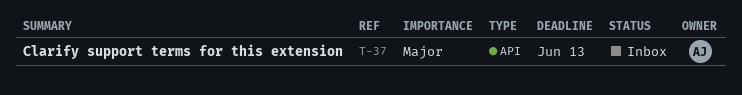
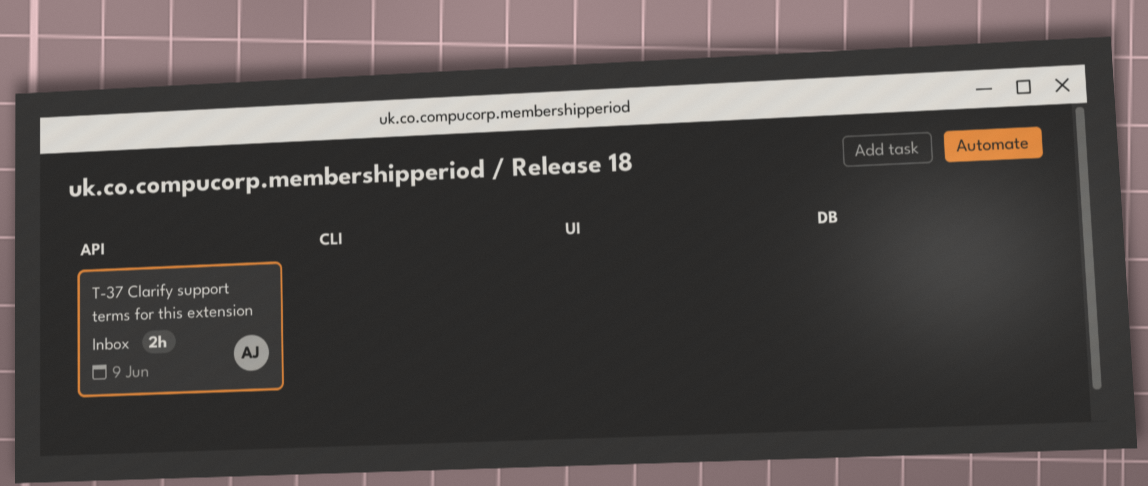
T-37, due: Jun 13 -> Jun 9

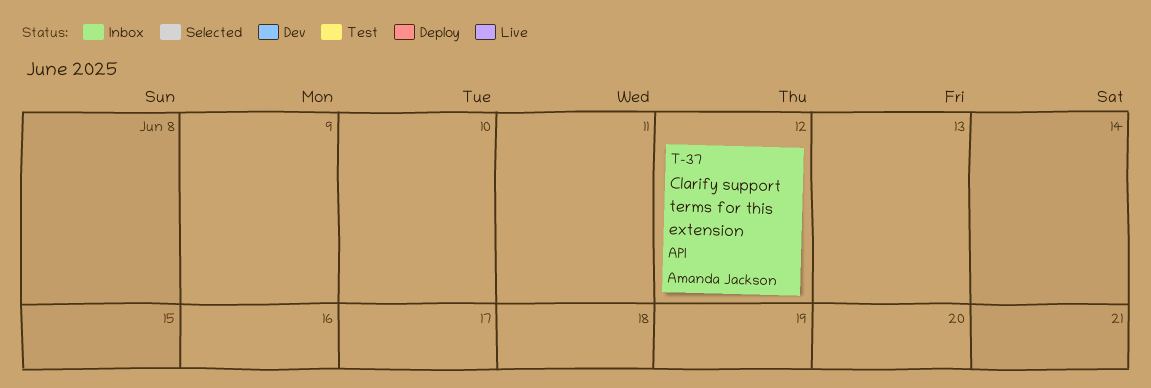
T-37, due: Jun 9 -> Jun 12

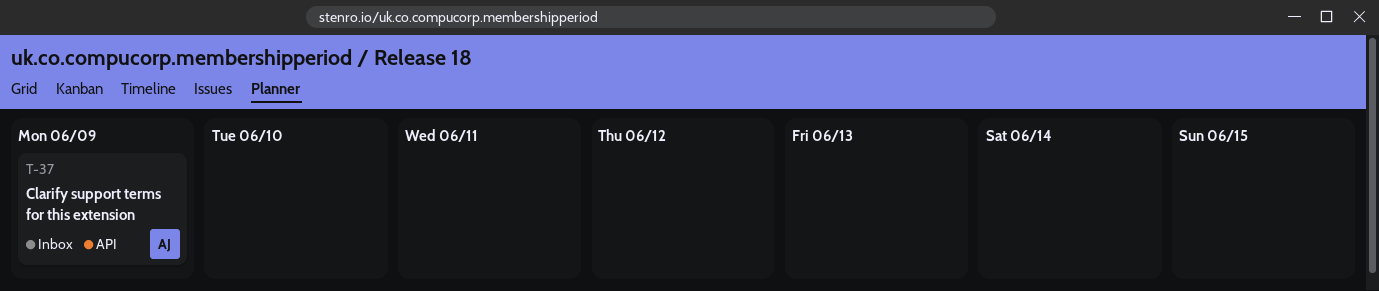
T-37, due: Jun 12 -> Jun 9

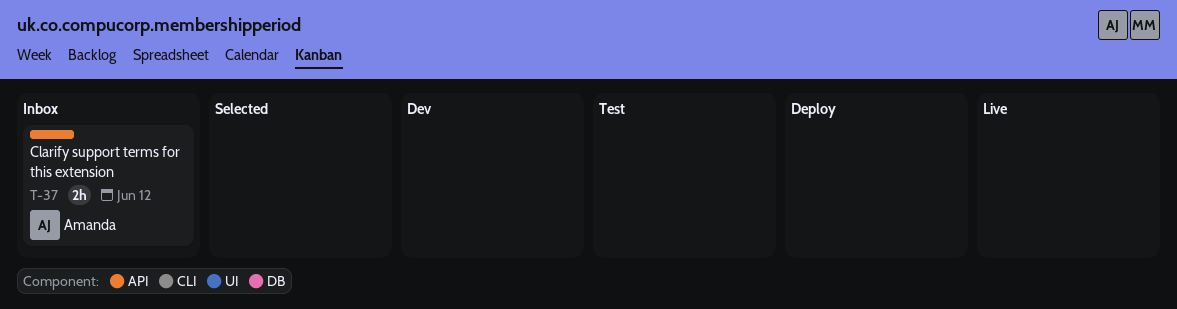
T-37, due: Jun 9 -> Jun 12

